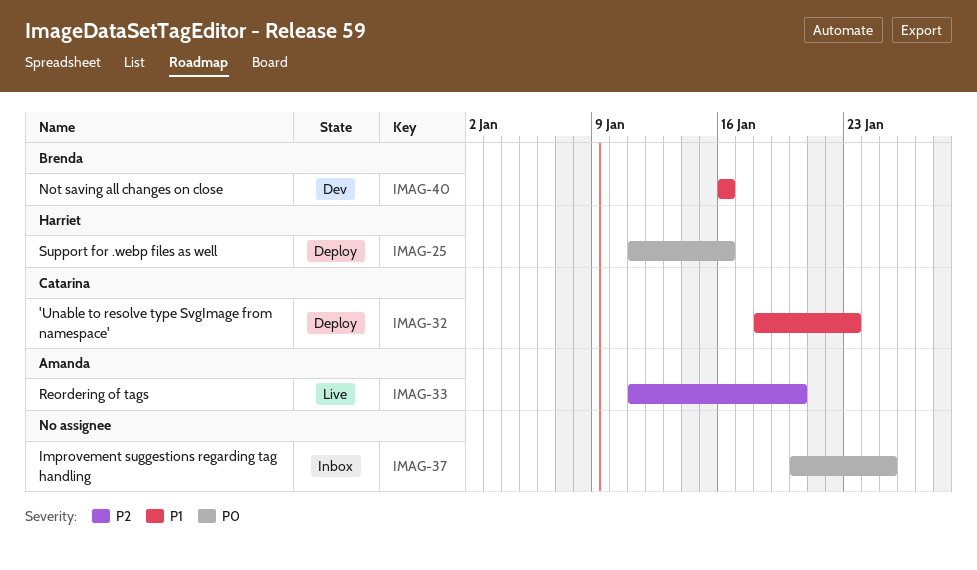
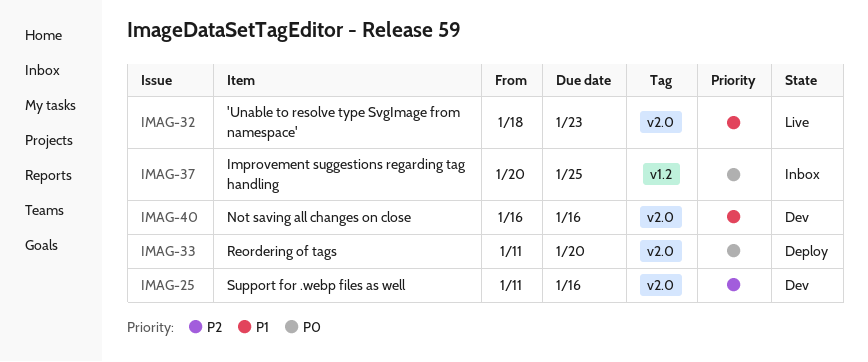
IMAG-25, status: Deploy -> Dev
IMAG-25, priority: P0 -> P2
IMAG-32, status: Deploy -> Live
IMAG-33, status: Live -> Deploy
IMAG-33, priority: P2 -> P0

